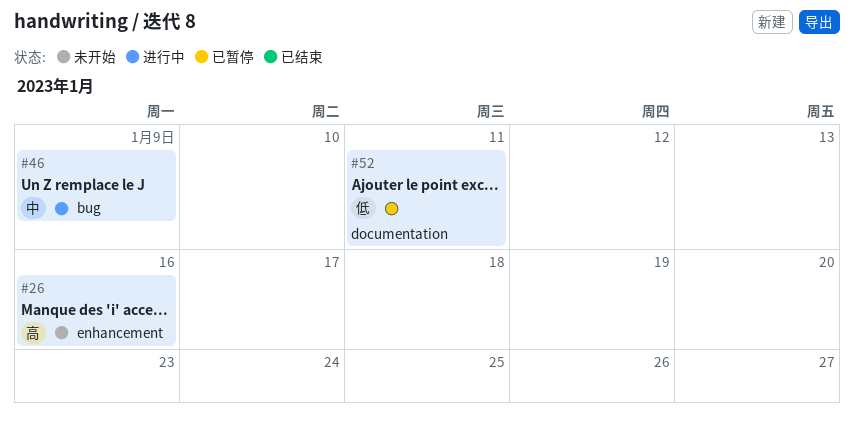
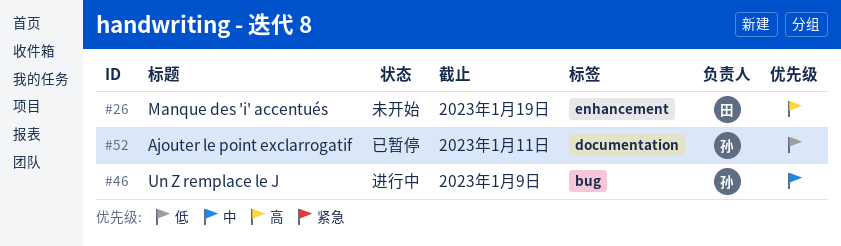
#26, due: Jan 16 -> Jan 19

